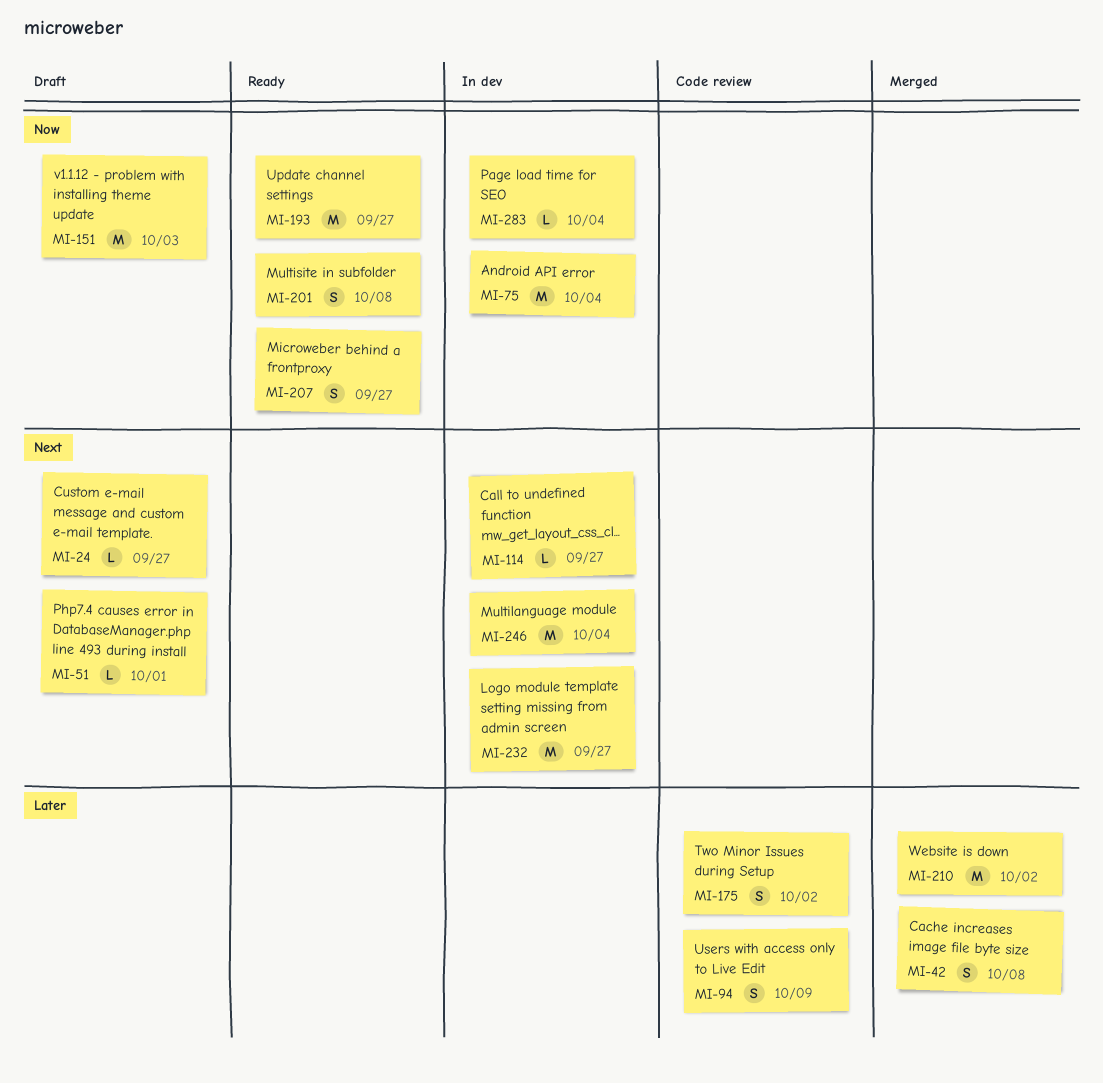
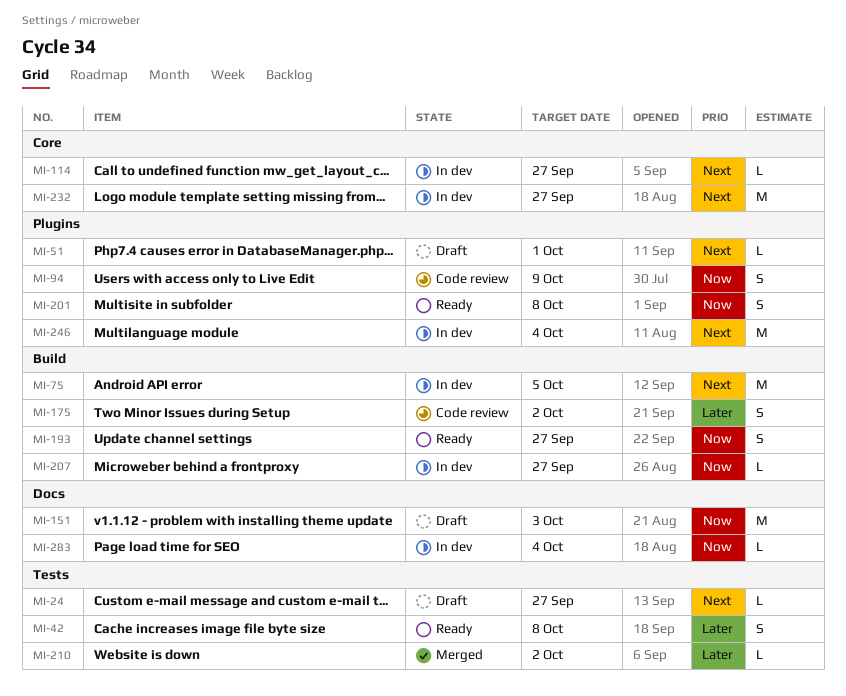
MI-42, status: Merged -> Ready
MI-75, priority: Now -> Next
MI-75, due: Oct 4 -> Oct 5
MI-94, priority: Later -> Now
MI-193, estimate: M -> S
MI-207, status: Ready -> In dev
MI-207, estimate: S -> L
MI-210, estimate: M -> L

